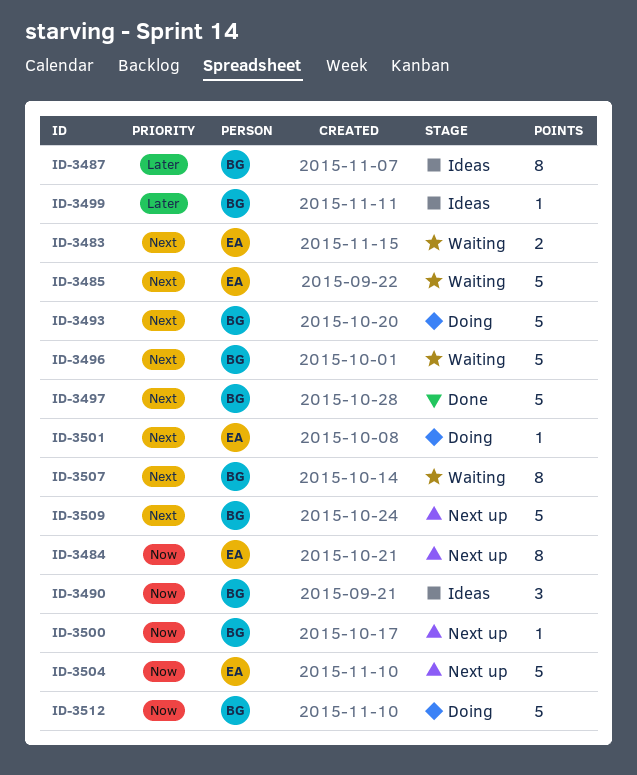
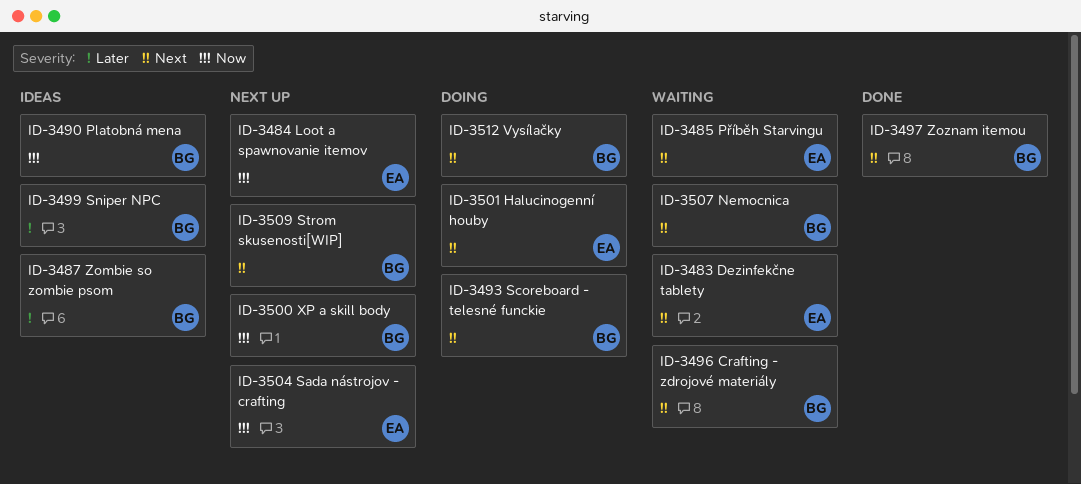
ID-3512, priority: Now -> Next

